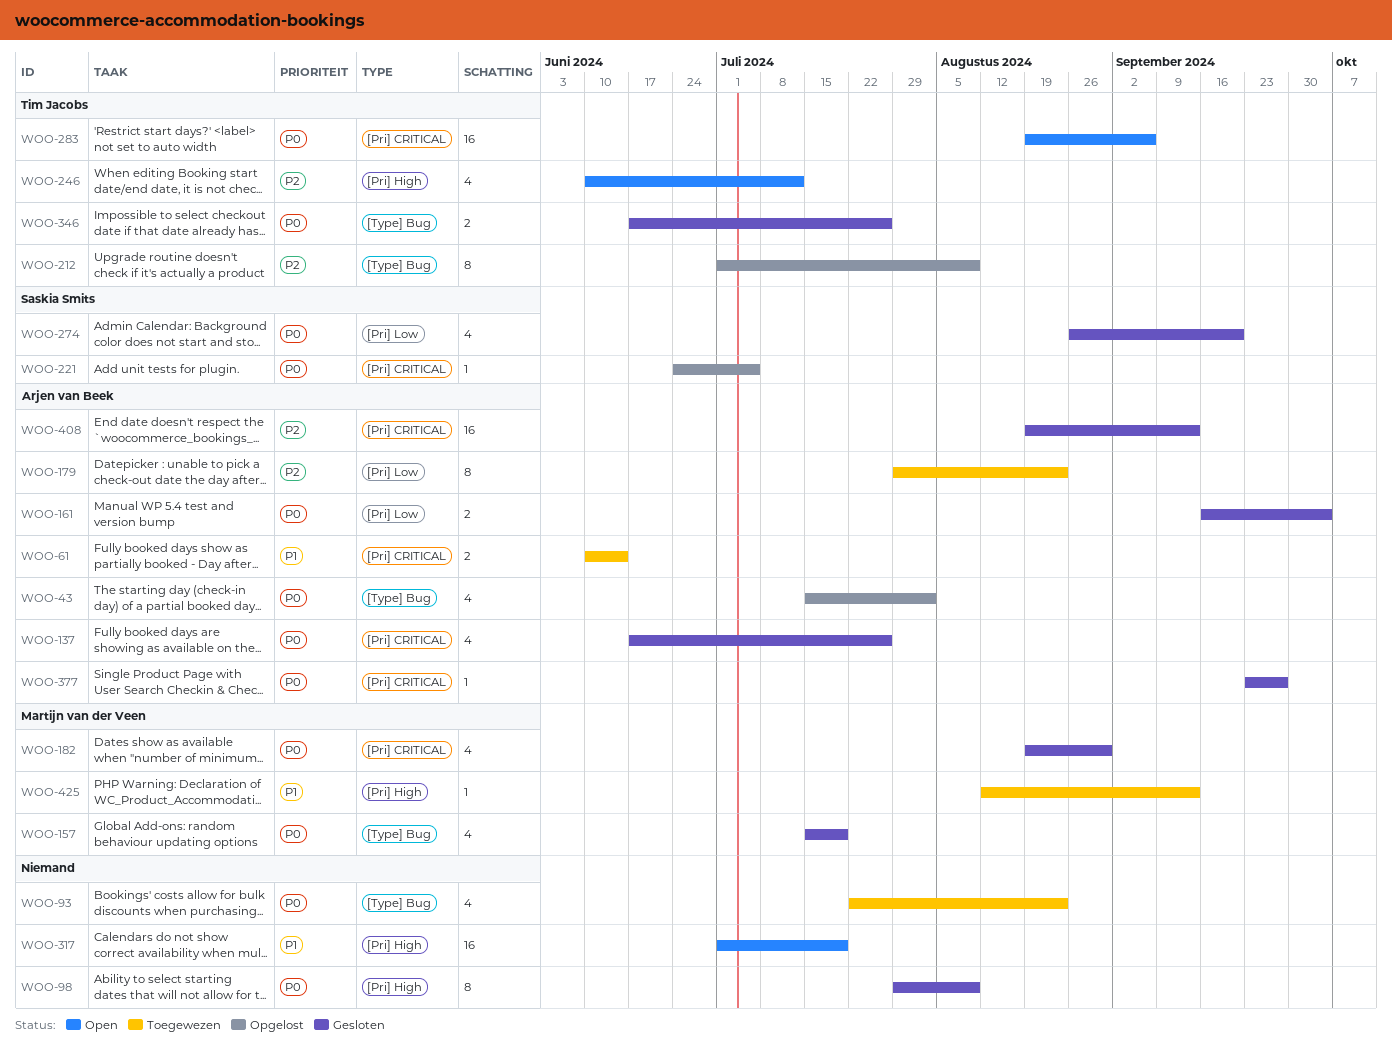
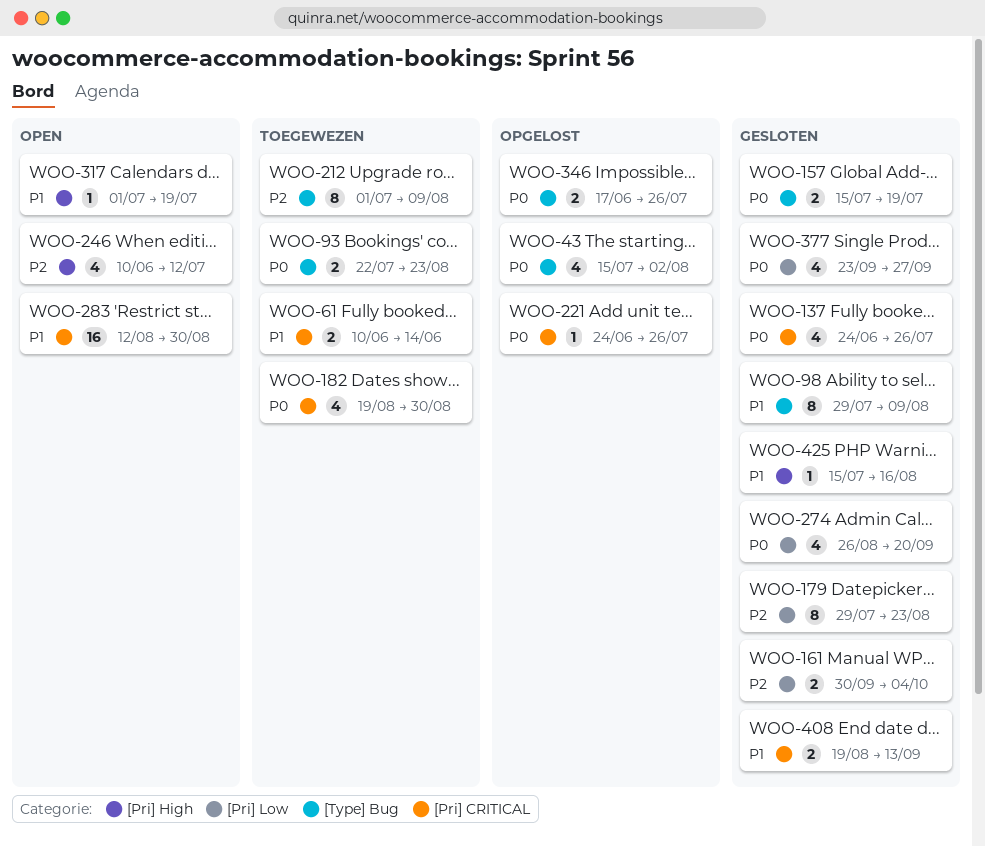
WOO-93, estimate: 4 -> 2
WOO-98, priority: P0 -> P1
WOO-98, label: [Pri] High -> [Type] Bug
WOO-137, start: Jun 17 -> Jun 24
WOO-157, estimate: 4 -> 2
WOO-161, priority: P0 -> P2
WOO-161, start: Sep 16 -> Sep 30
WOO-179, status: Toegewezen -> Gesloten
WOO-182, status: Gesloten -> Toegewezen
WOO-212, status: Opgelost -> Toegewezen
WOO-221, due: Jul 5 -> Jul 26
WOO-283, priority: P0 -> P1
WOO-283, start: Aug 19 -> Aug 12
WOO-283, due: Sep 6 -> Aug 30
WOO-317, estimate: 16 -> 1
WOO-346, status: Gesloten -> Opgelost
WOO-377, label: [Pri] CRITICAL -> [Pri] Low
WOO-377, estimate: 1 -> 4
WOO-408, priority: P2 -> P1
WOO-408, estimate: 16 -> 2
WOO-425, status: Toegewezen -> Gesloten
WOO-425, start: Aug 12 -> Jul 15
WOO-425, due: Sep 13 -> Aug 16

